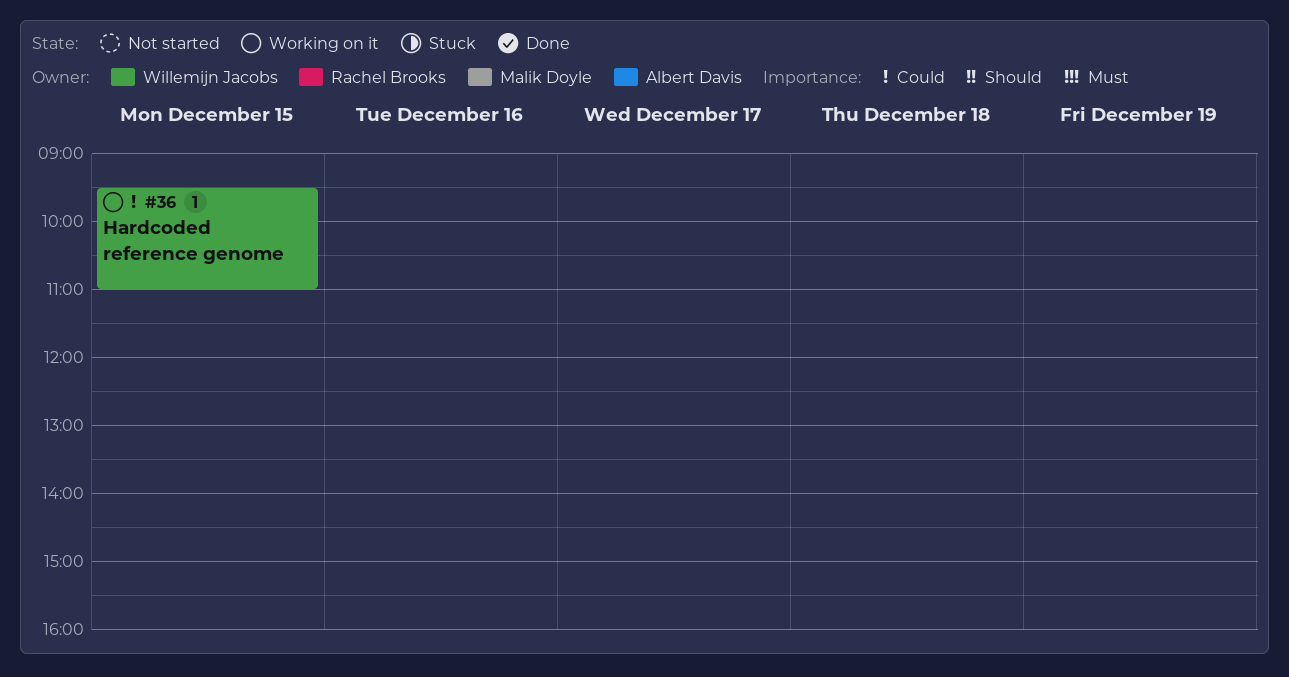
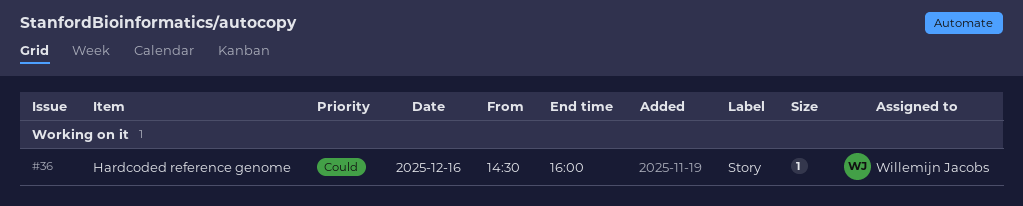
#36, day: Dec 15 -> Dec 16
#36, begins: 09:30 -> 14:30
#36, ends: 11:00 -> 16:00

